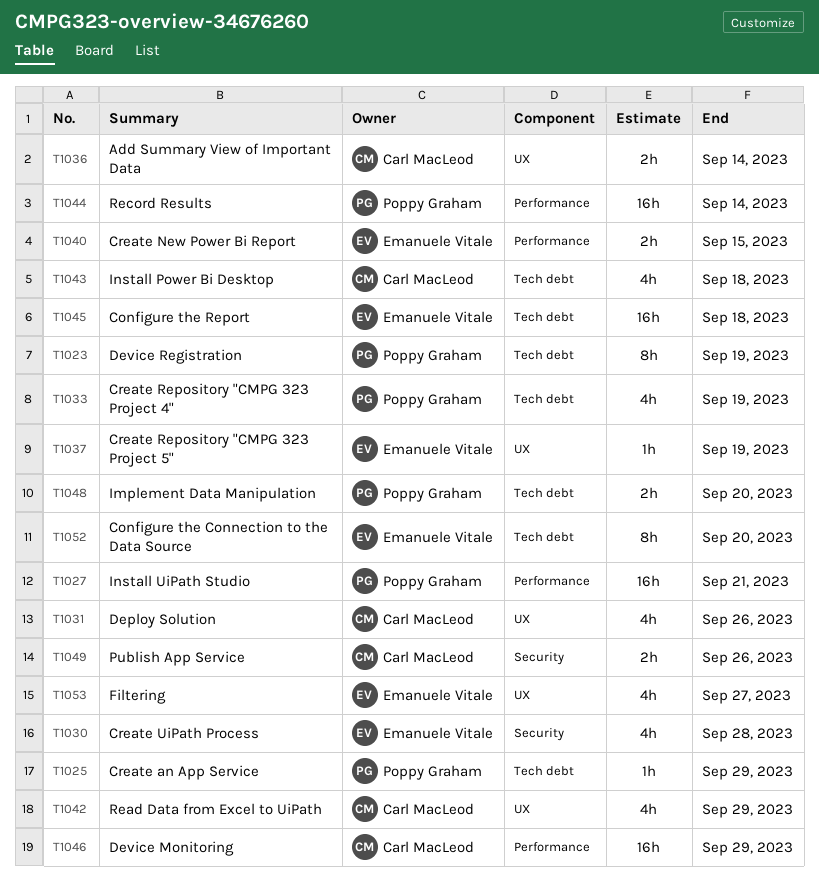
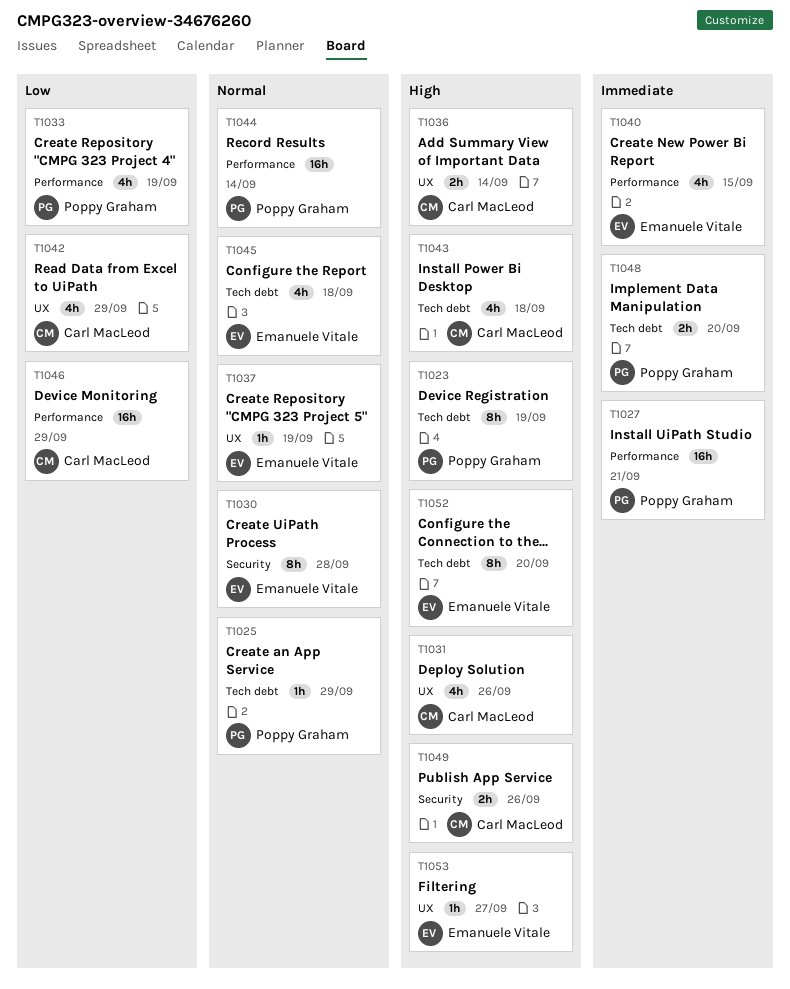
T1030, estimate: 4h -> 8h
T1033, label: Tech debt -> Performance
T1040, estimate: 2h -> 4h
T1045, estimate: 16h -> 4h
T1053, estimate: 4h -> 1h

